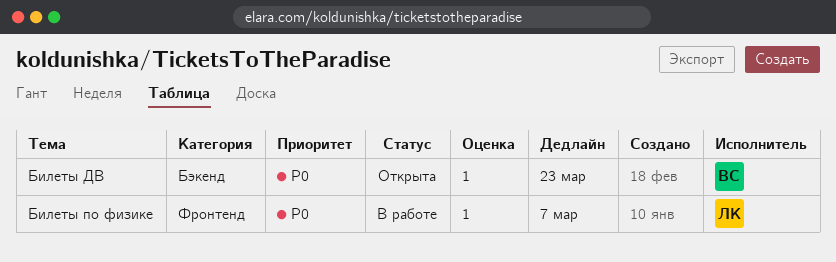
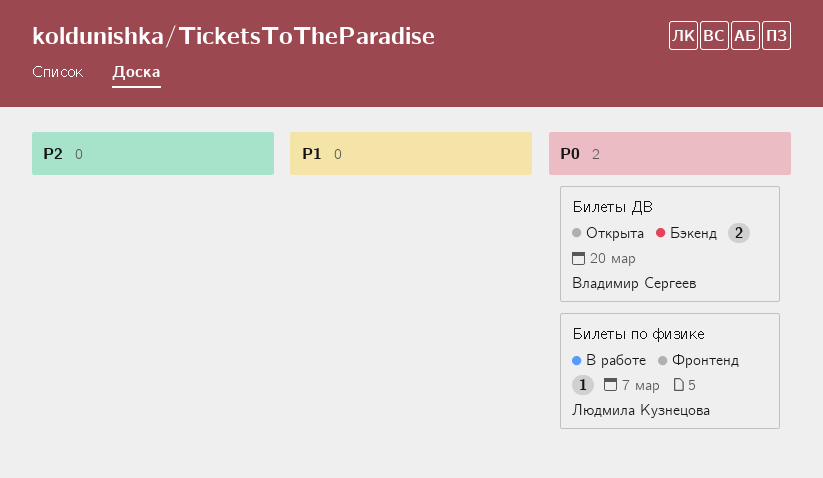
Билеты ДВ, estimate: 1 -> 2
Билеты ДВ, due: Mar 23 -> Mar 20

